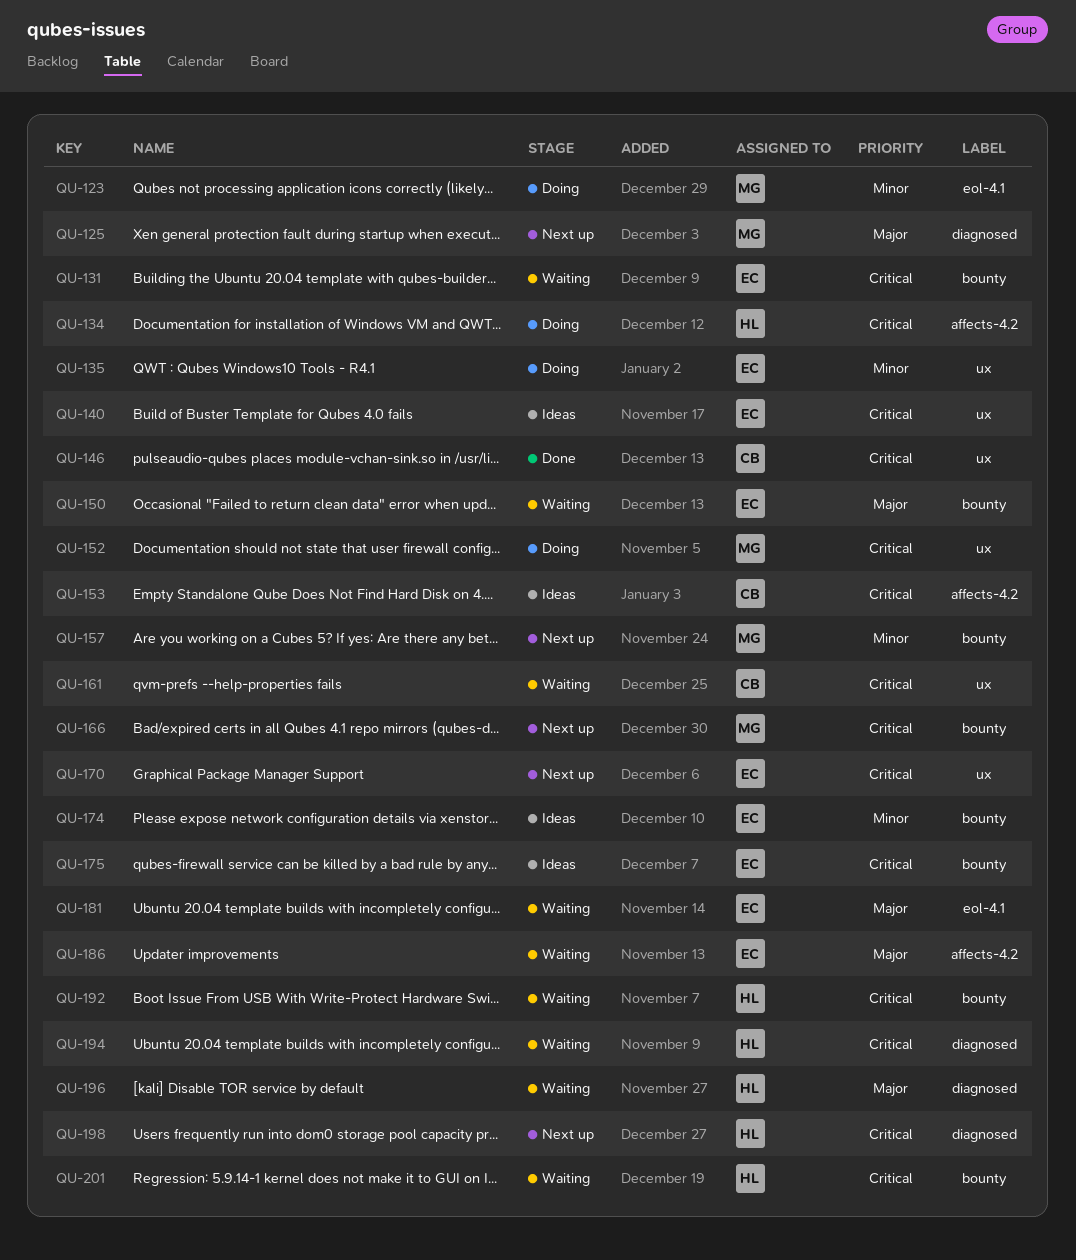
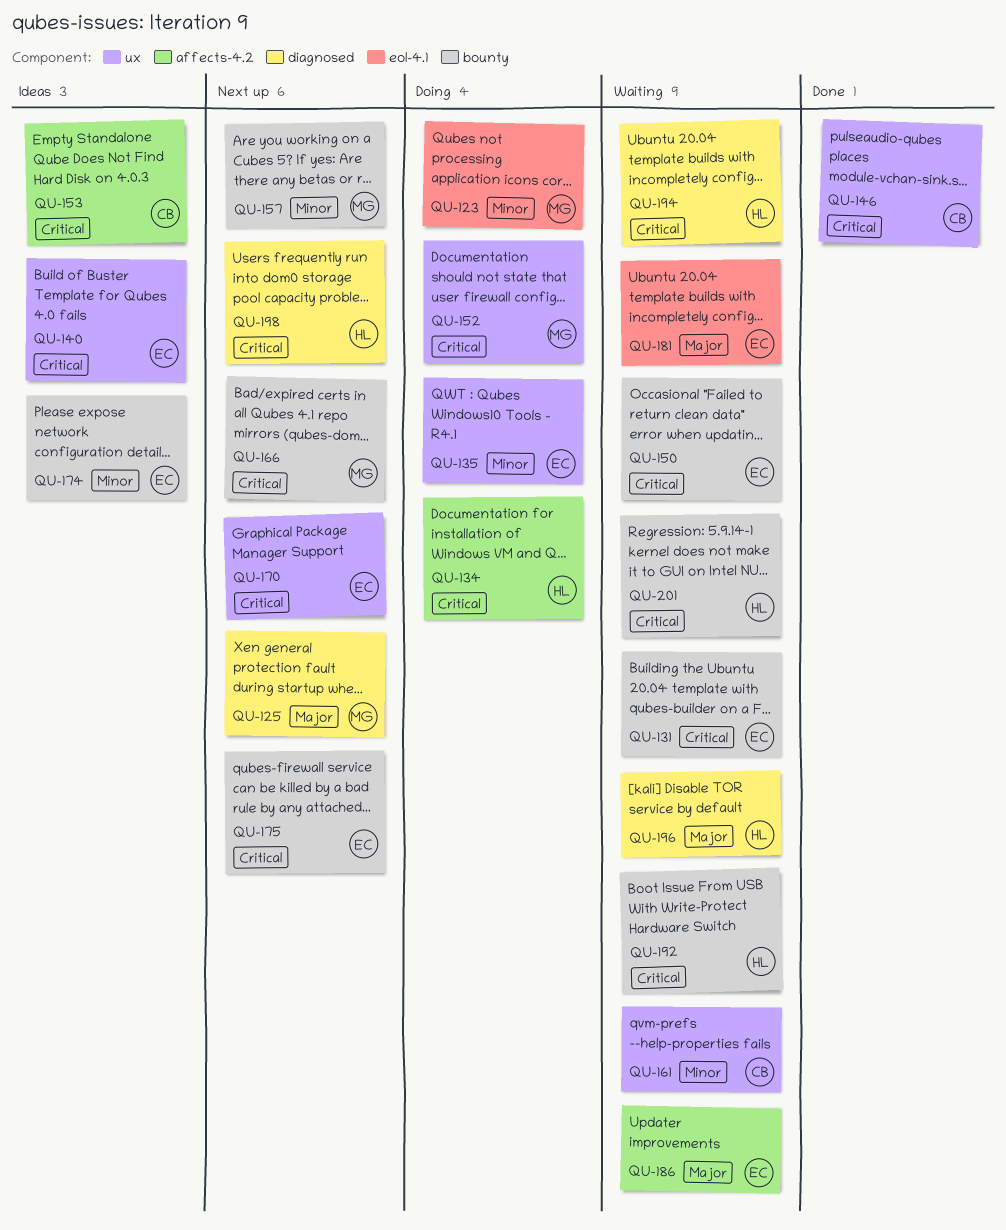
QU-150, priority: Major -> Critical
QU-161, priority: Critical -> Minor
QU-175, status: Ideas -> Next up

